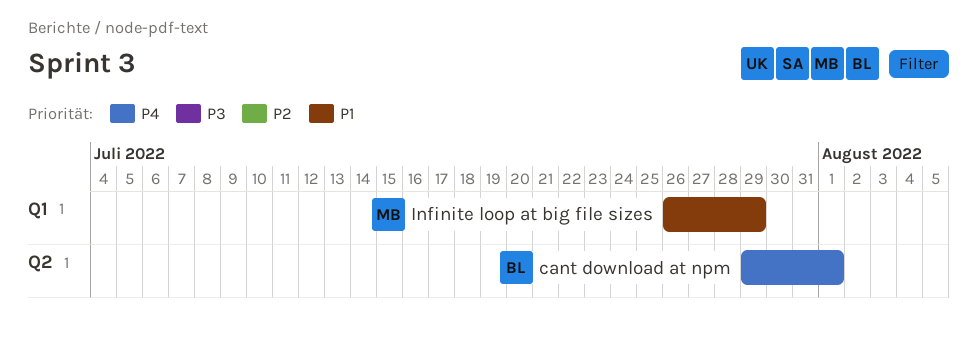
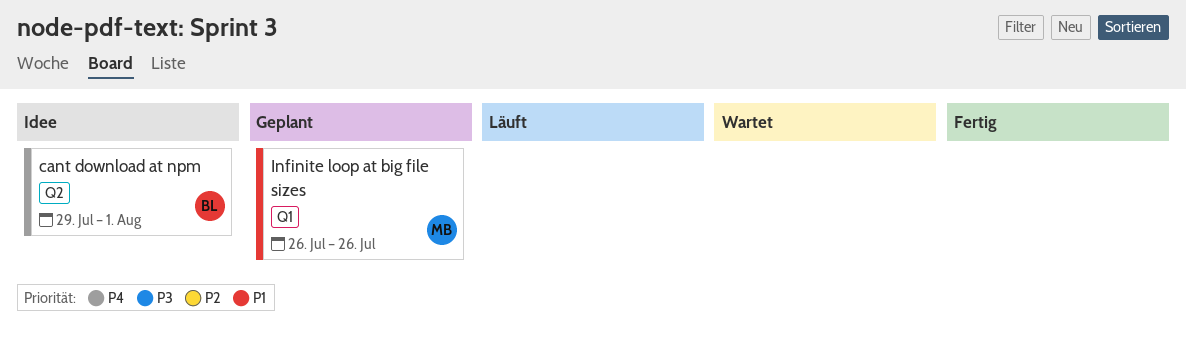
Infinite loop at big file sizes, due: Jul 29 -> Jul 26

